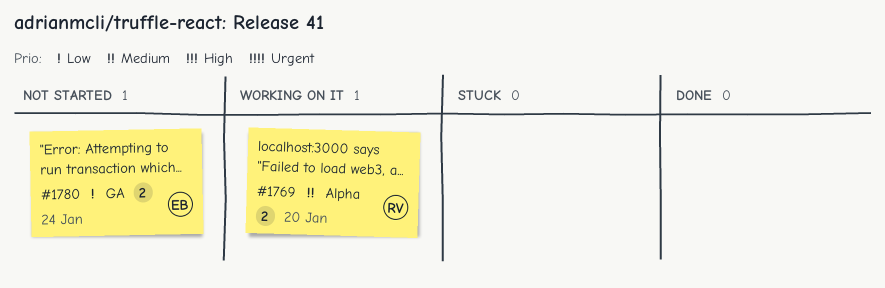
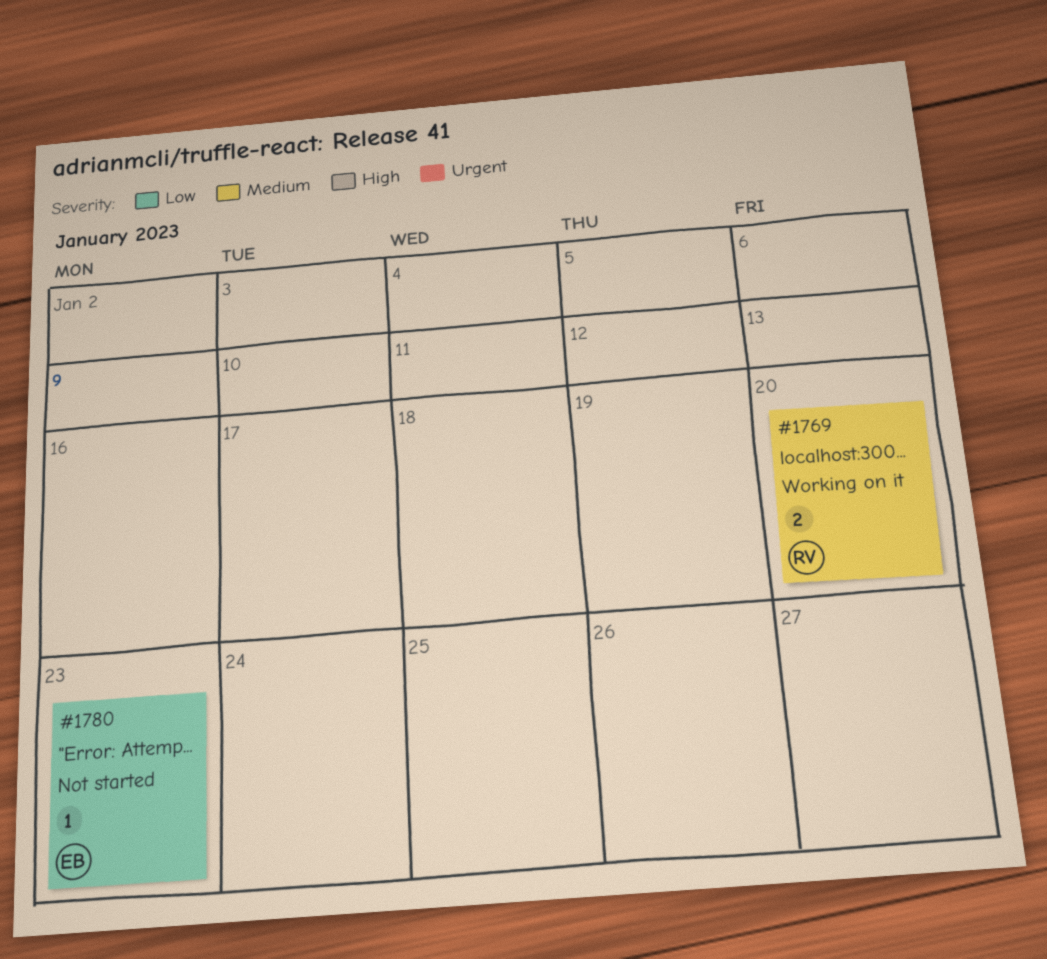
#1780, estimate: 2 -> 1
#1780, due: Jan 24 -> Jan 23

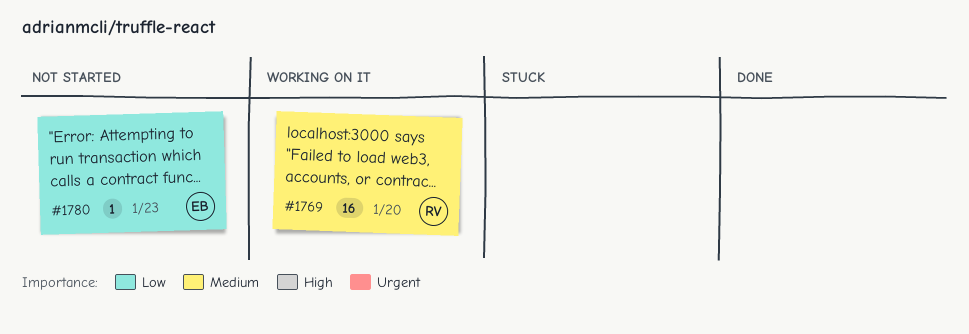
#1769, estimate: 2 -> 16

